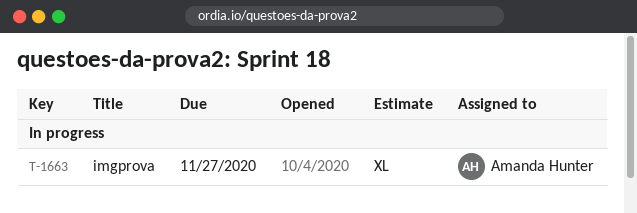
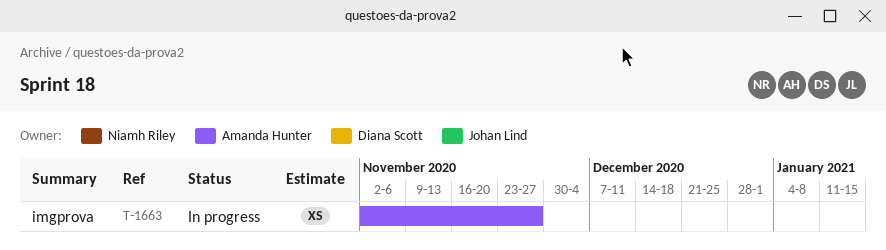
T-1663, estimate: XL -> XS

